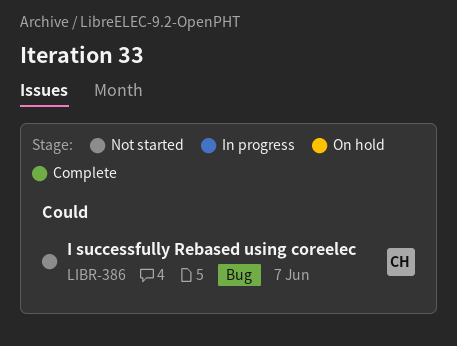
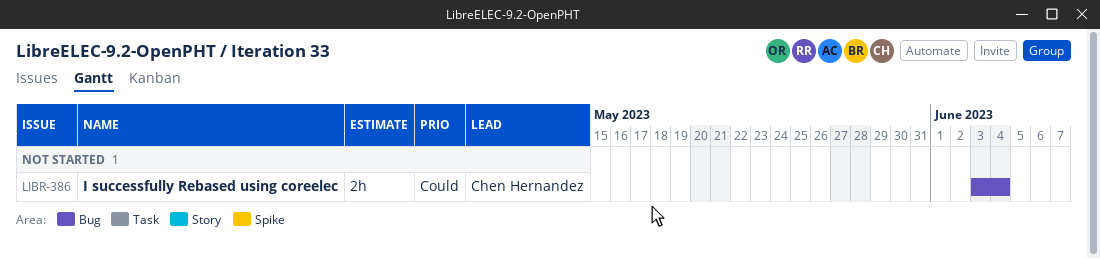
LIBR-386, due: Jun 7 -> Jun 4

